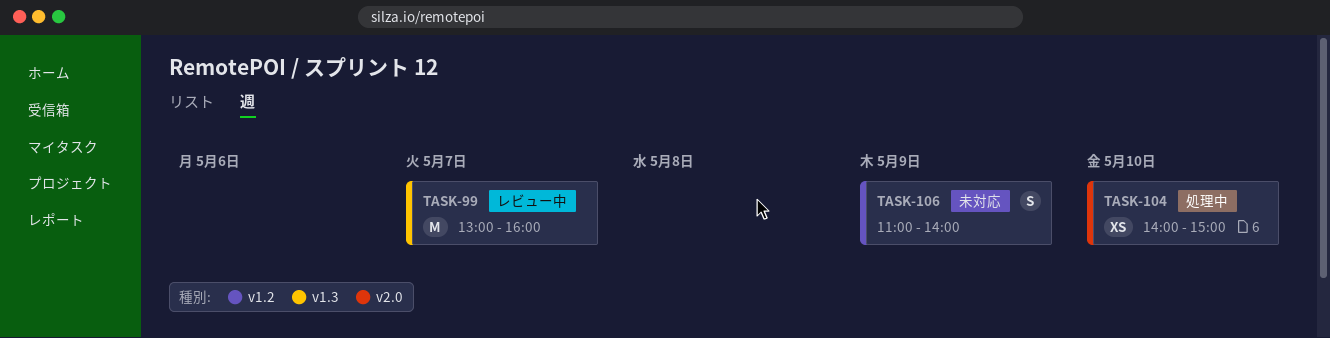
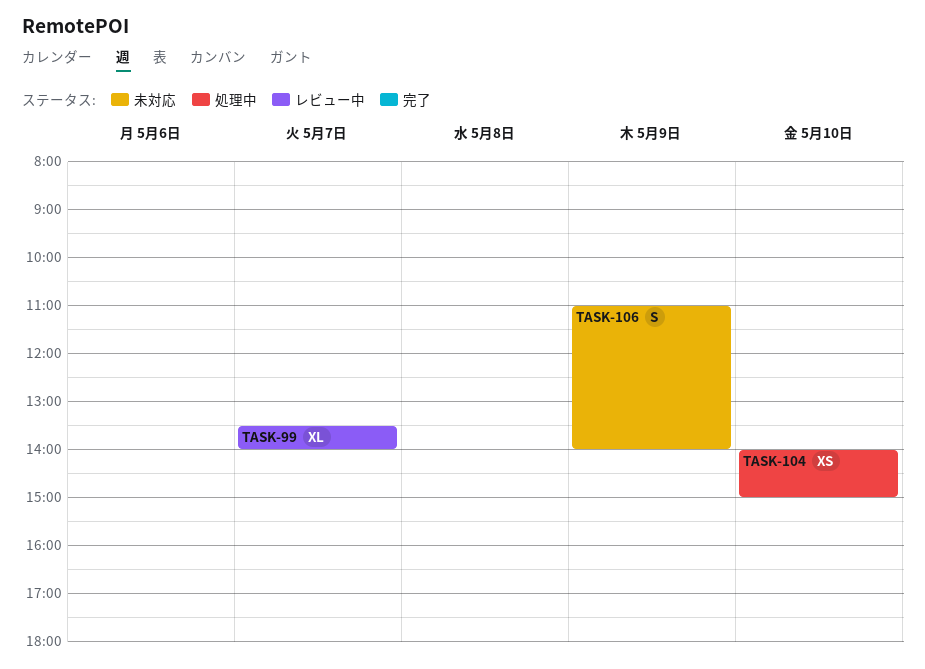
TASK-99, estimate: M -> XL
TASK-99, begins: 13:00 -> 13:30
TASK-99, ends: 16:00 -> 14:00

